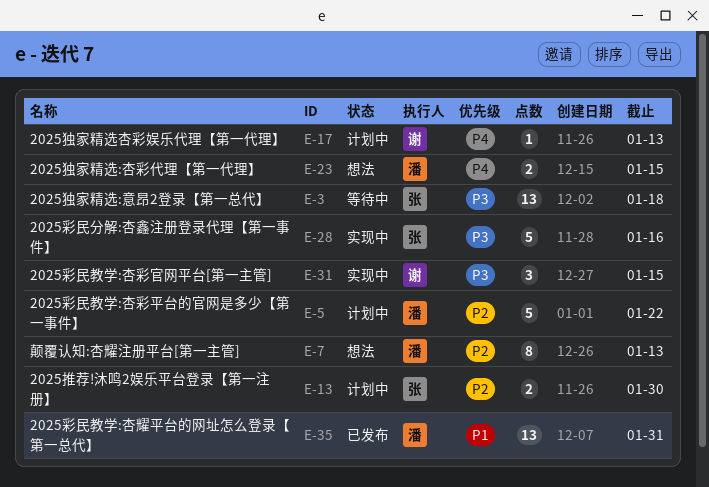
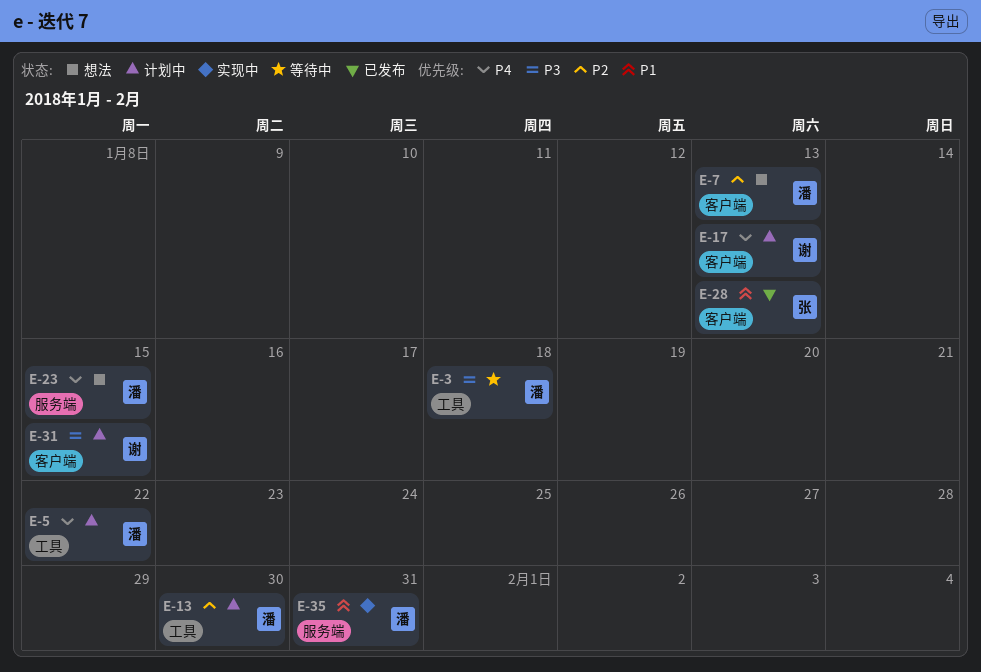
E-3, owner: 张 -> 潘
E-5, priority: P2 -> P4
E-13, owner: 张 -> 潘
E-28, status: 实现中 -> 已发布
E-28, priority: P3 -> P1
E-28, due: Jan 16 -> Jan 13
E-31, status: 实现中 -> 计划中
E-35, status: 已发布 -> 实现中

